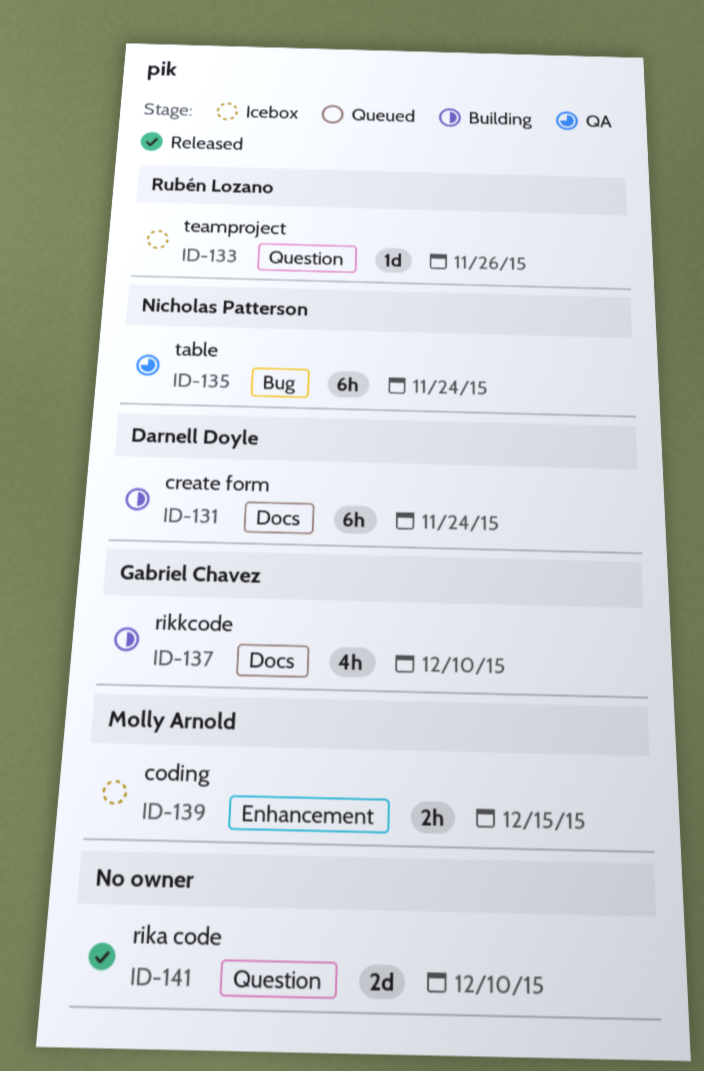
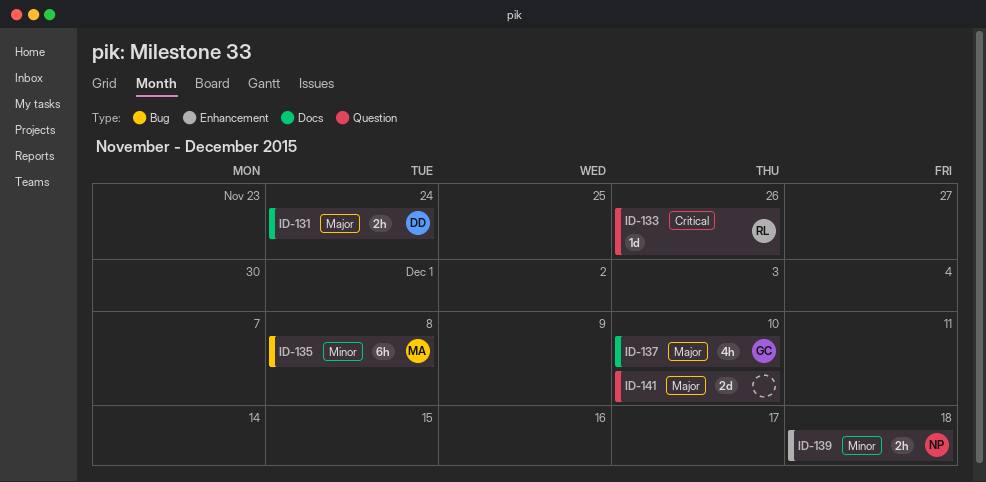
ID-131, estimate: 6h -> 2h
ID-135, owner: Nicholas Patterson -> Molly Arnold
ID-135, due: Nov 24 -> Dec 8
ID-139, owner: Molly Arnold -> Nicholas Patterson
ID-139, due: Dec 15 -> Dec 18

